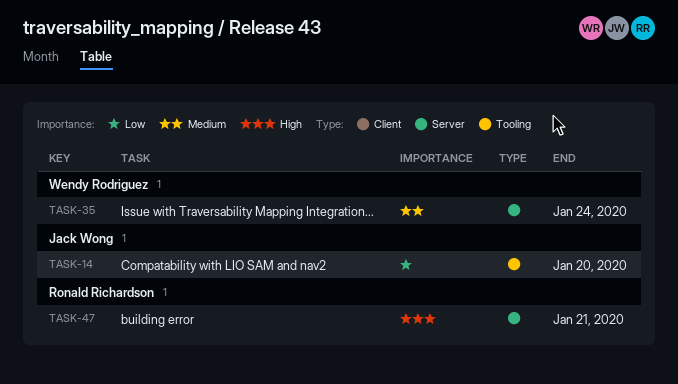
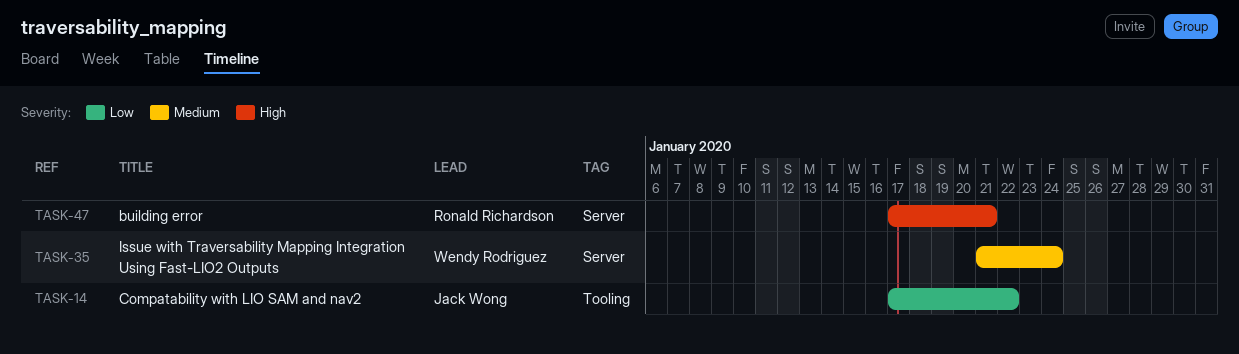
TASK-14, due: Jan 20 -> Jan 22

